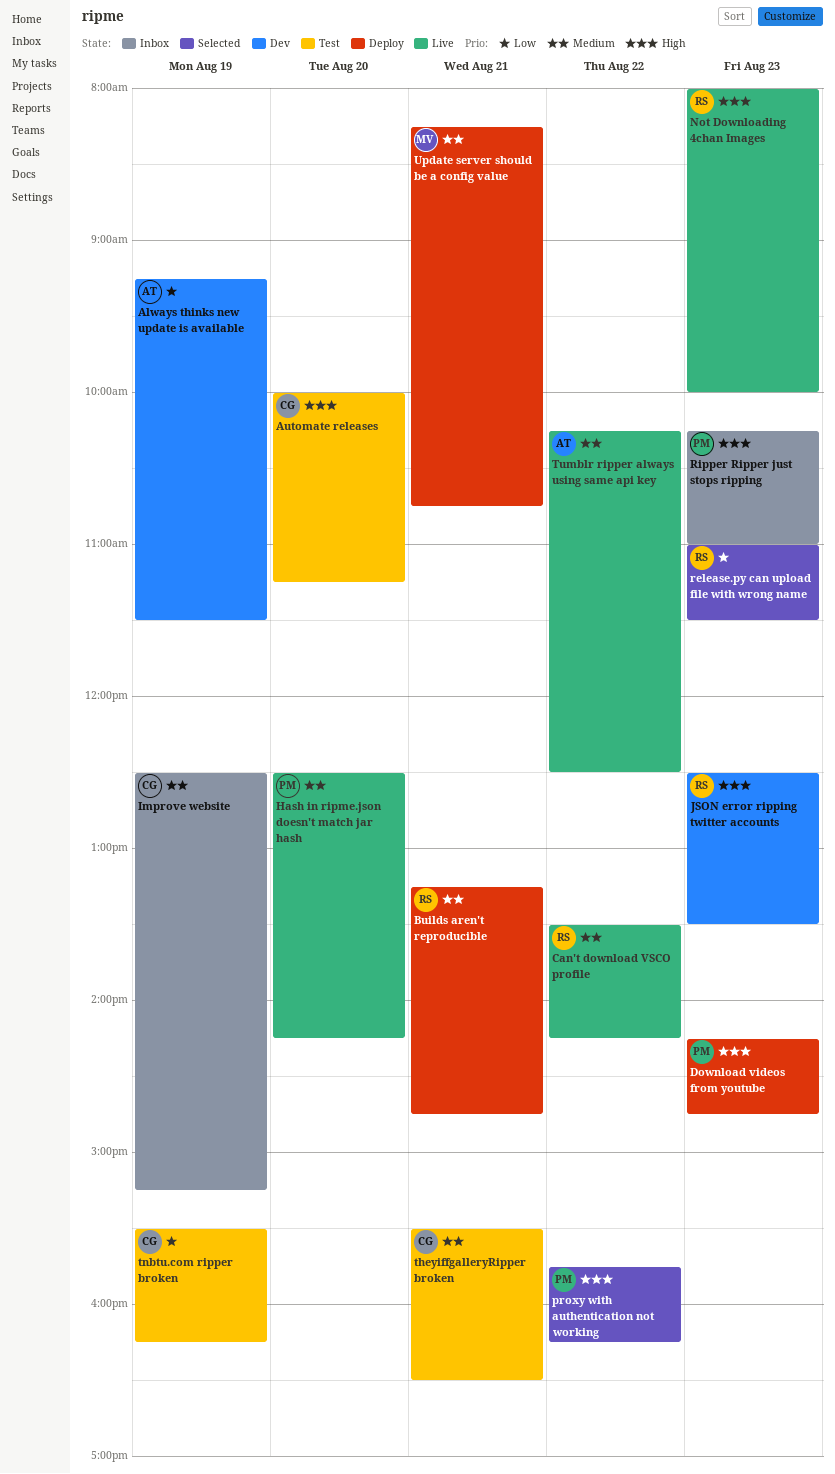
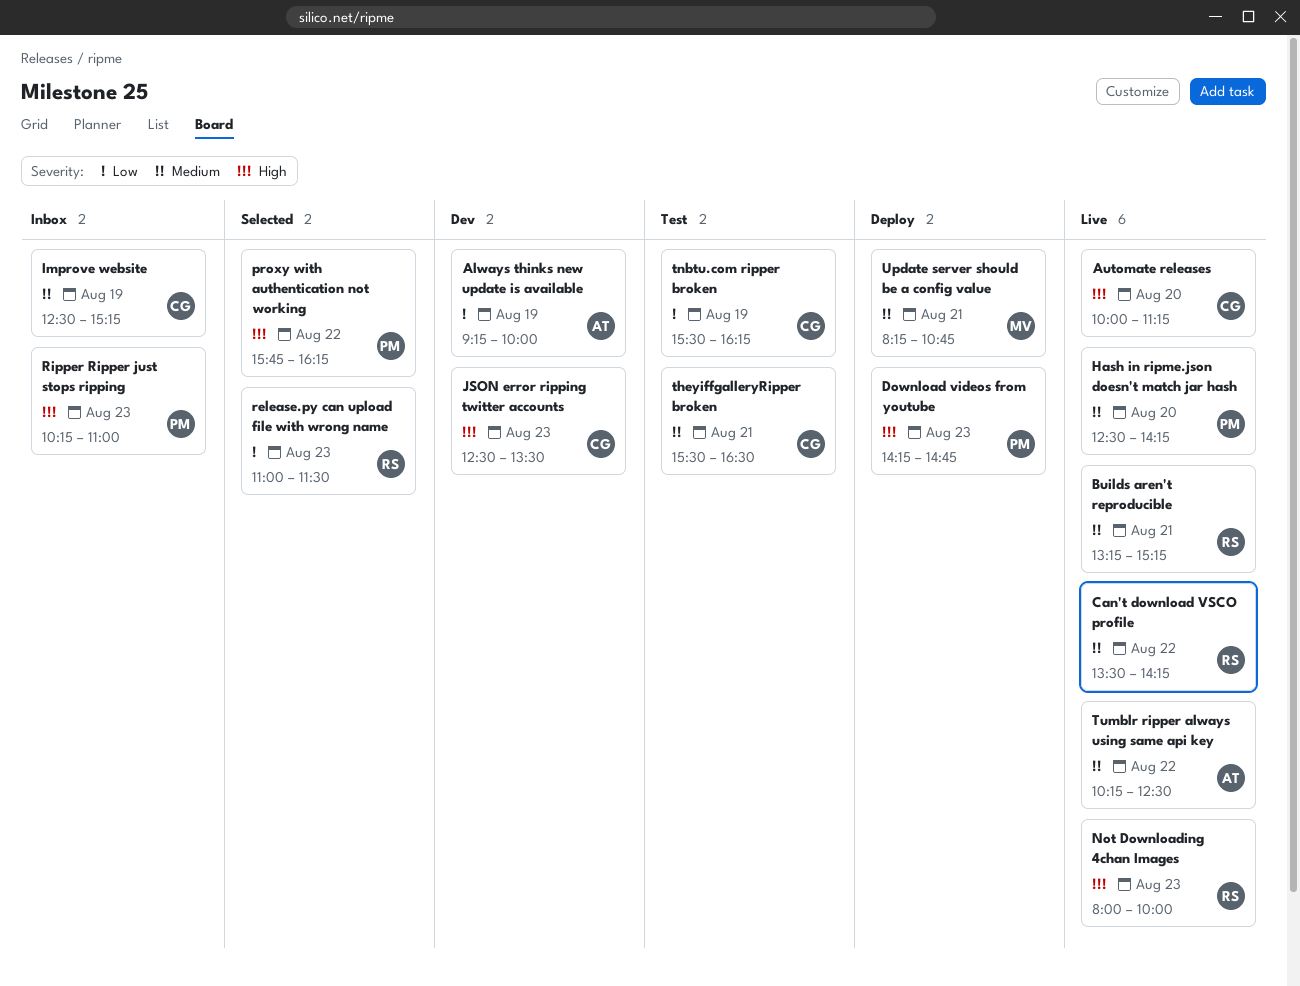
Always thinks new update is available, ends: 11:30 -> 10:00
Automate releases, status: Test -> Live
Builds aren't reproducible, status: Deploy -> Live
Builds aren't reproducible, ends: 14:45 -> 15:15
JSON error ripping twitter accounts, owner: RS -> CG

